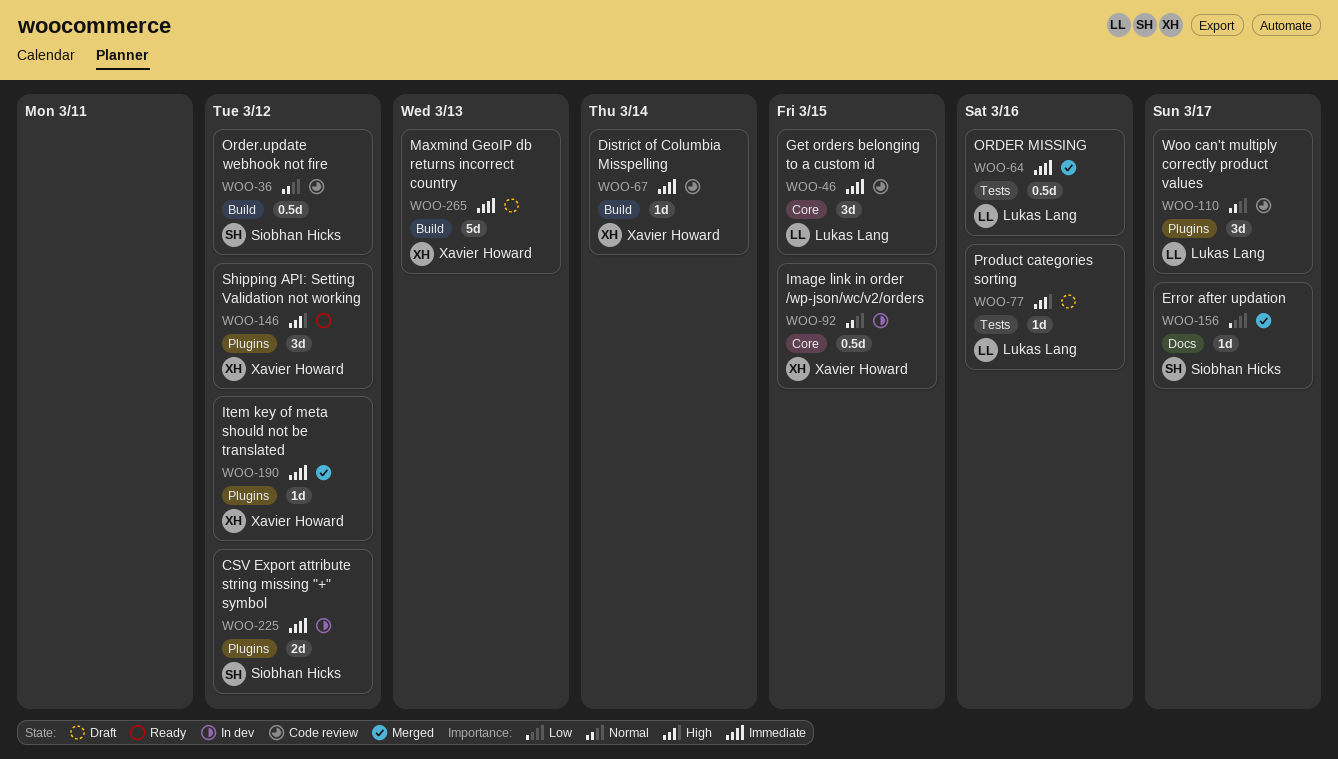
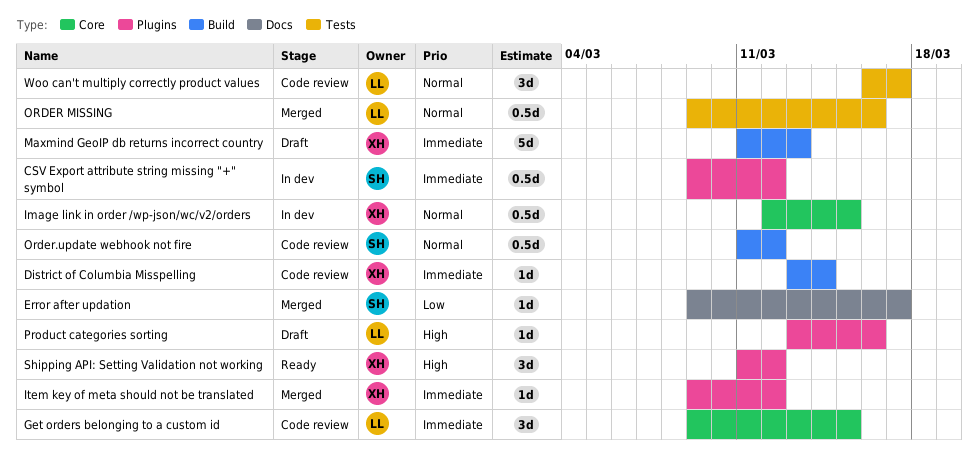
CSV Export attribute string missing "+" symbol, estimate: 2d -> 0.5d
ORDER MISSING, priority: Immediate -> Normal
Product categories sorting, label: Tests -> Plugins
Woo can't multiply correctly product values, label: Plugins -> Tests

